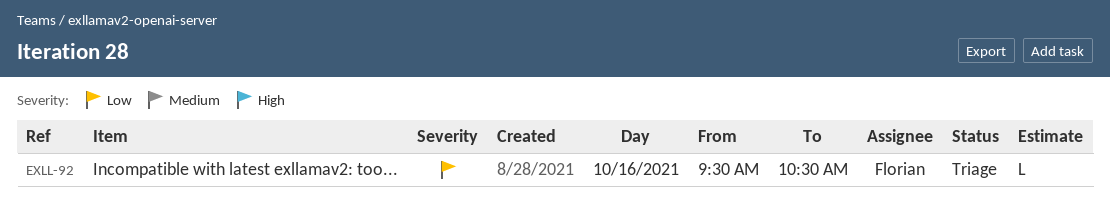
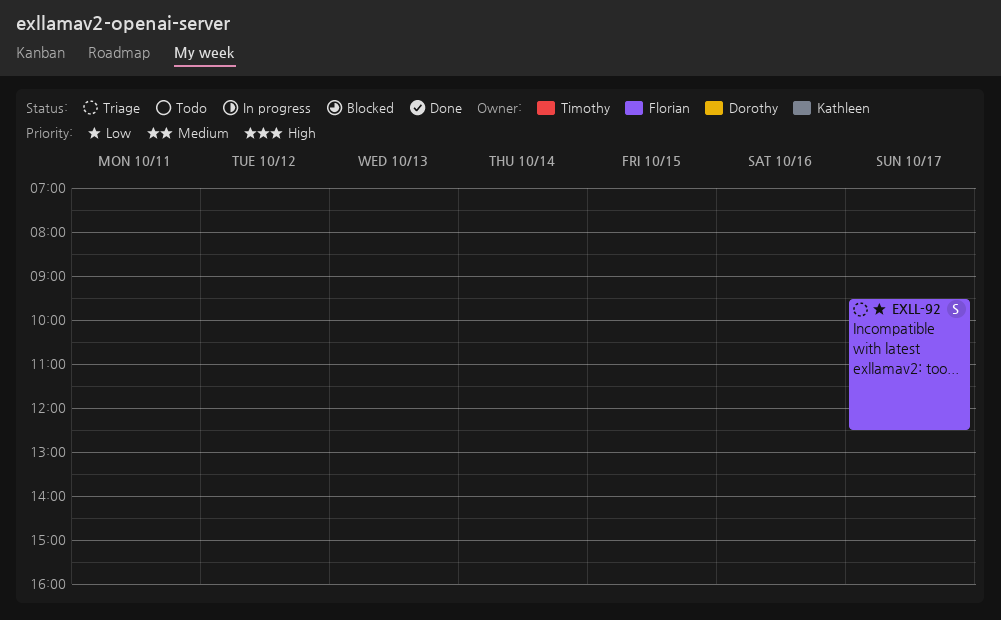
EXLL-92, estimate: L -> S
EXLL-92, day: Oct 16 -> Oct 17
EXLL-92, ends: 10:30 -> 12:30

